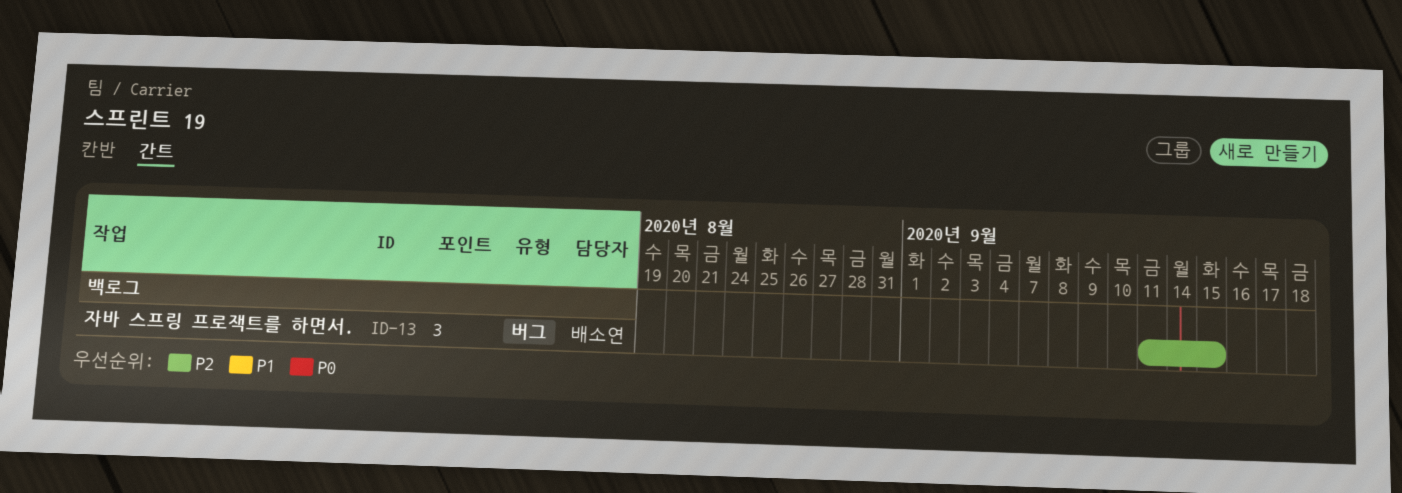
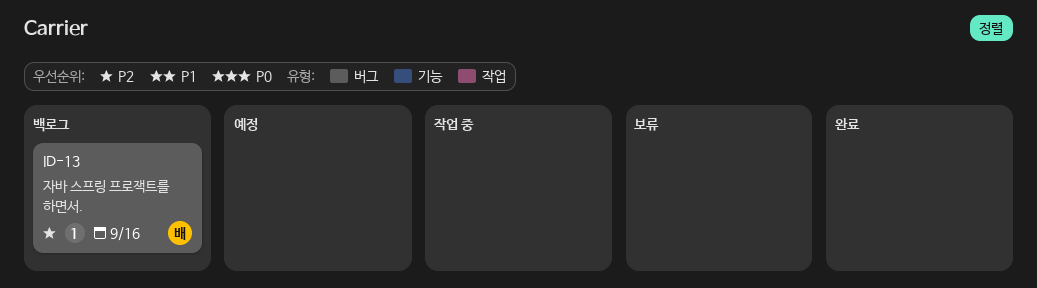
ID-13, estimate: 3 -> 1
ID-13, due: Sep 15 -> Sep 16

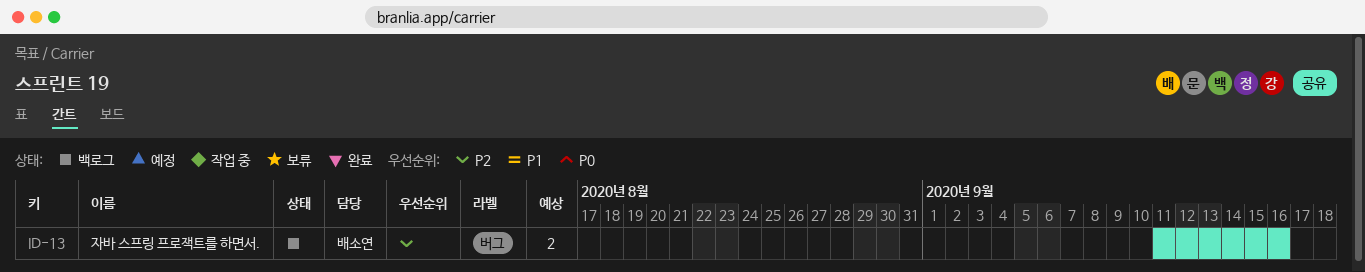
ID-13, estimate: 1 -> 2

